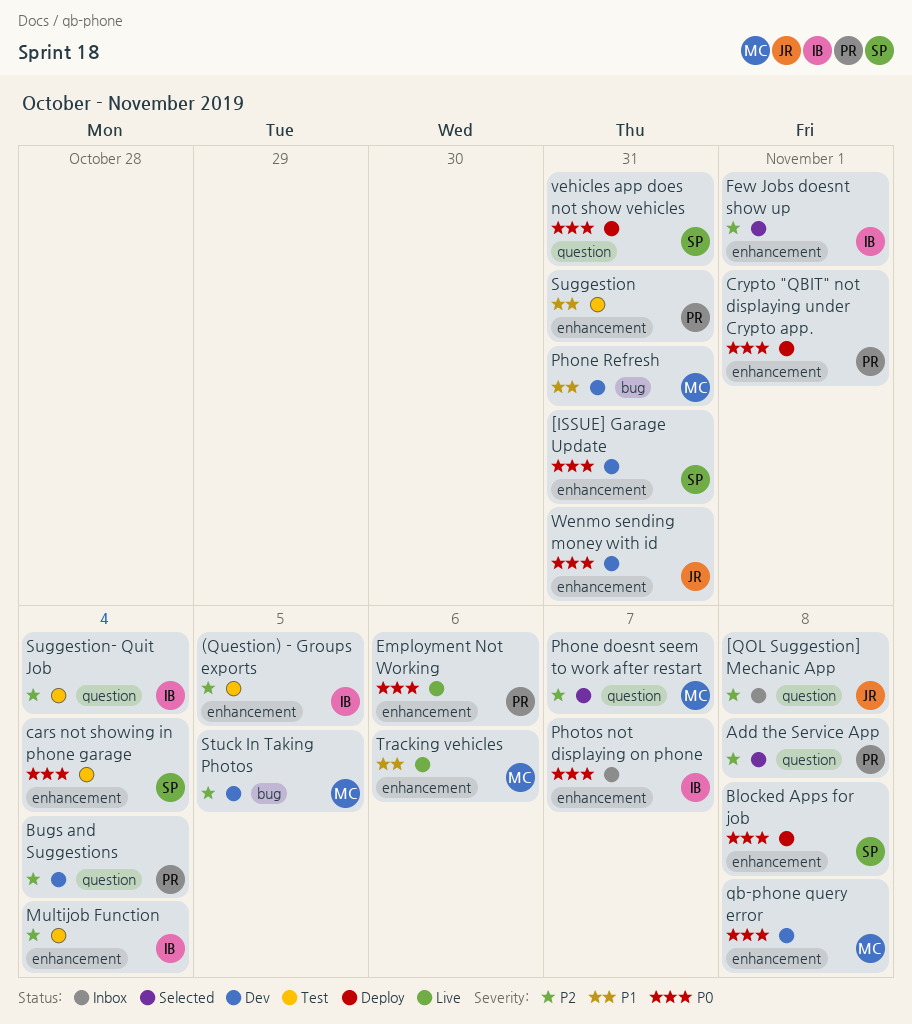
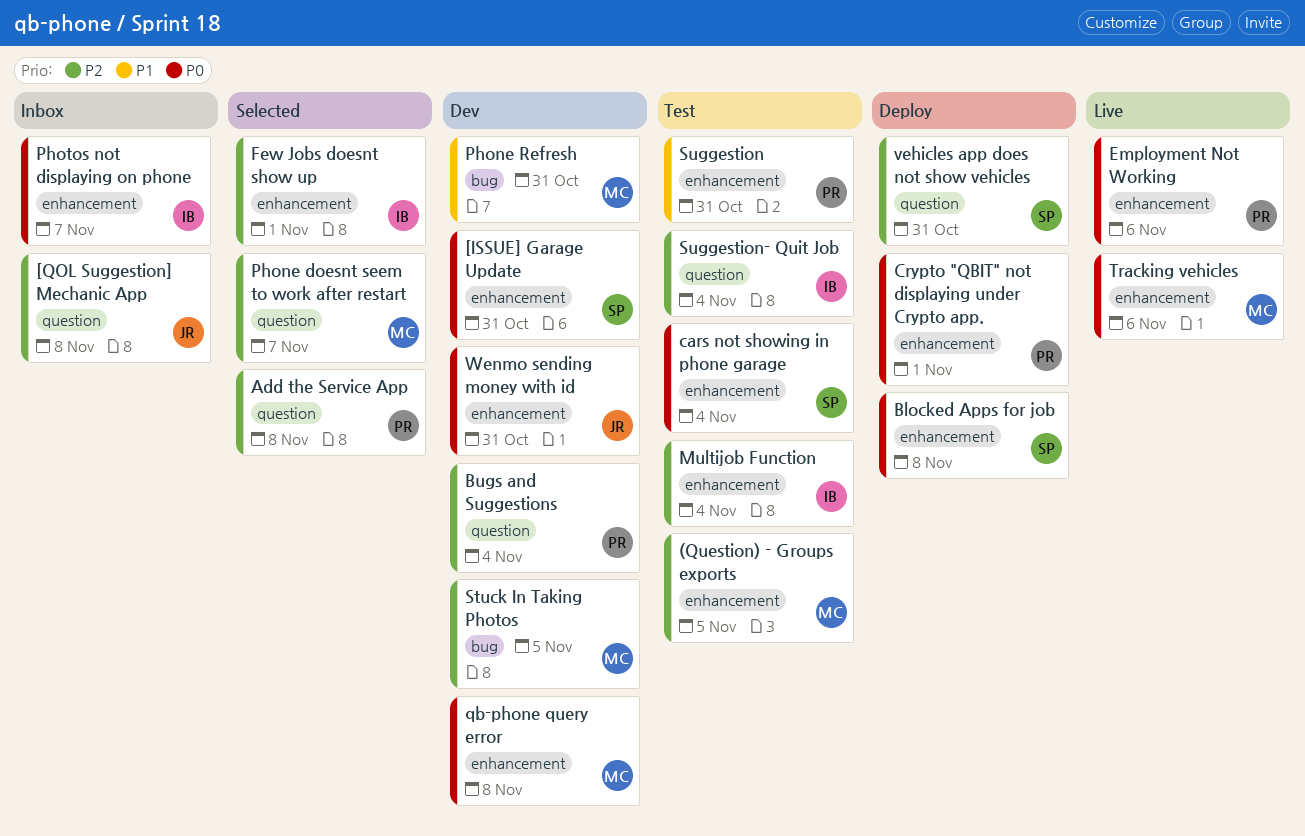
(Question) - Groups exports, owner: IB -> MC
Tracking vehicles, priority: P1 -> P0
vehicles app does not show vehicles, priority: P0 -> P2

